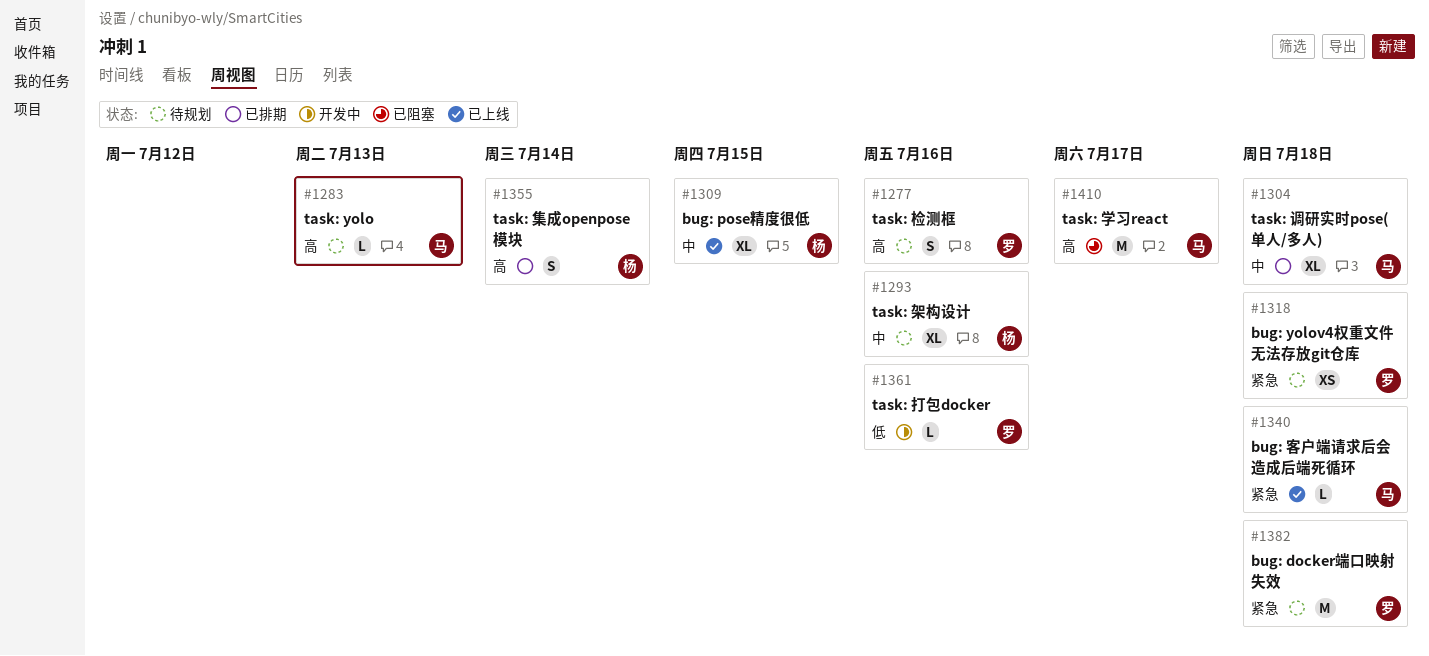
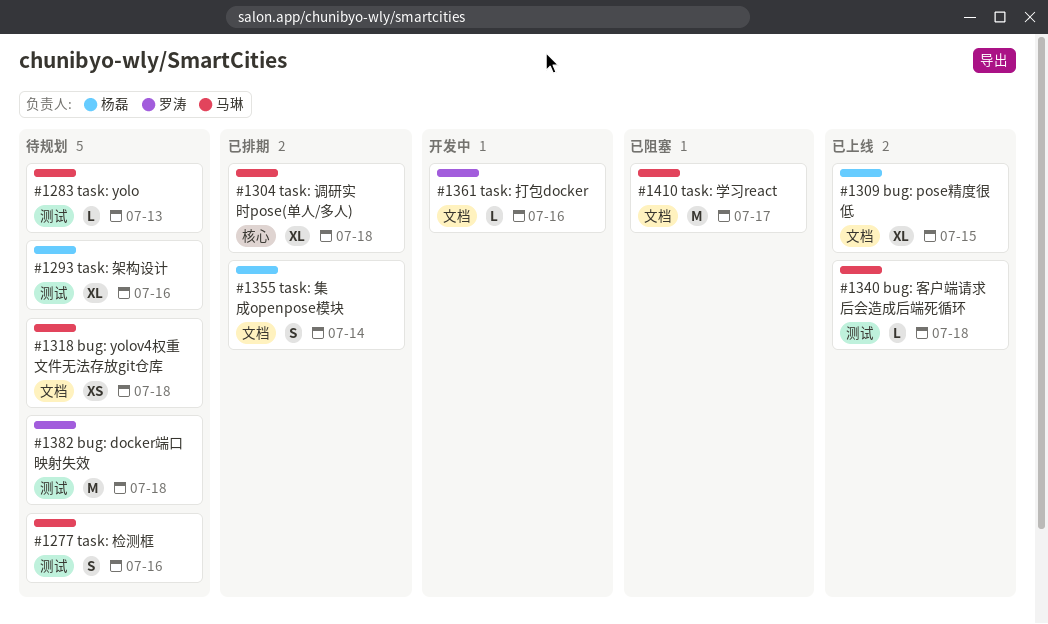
#1277, owner: 罗涛 -> 马琳
#1318, owner: 罗涛 -> 马琳

